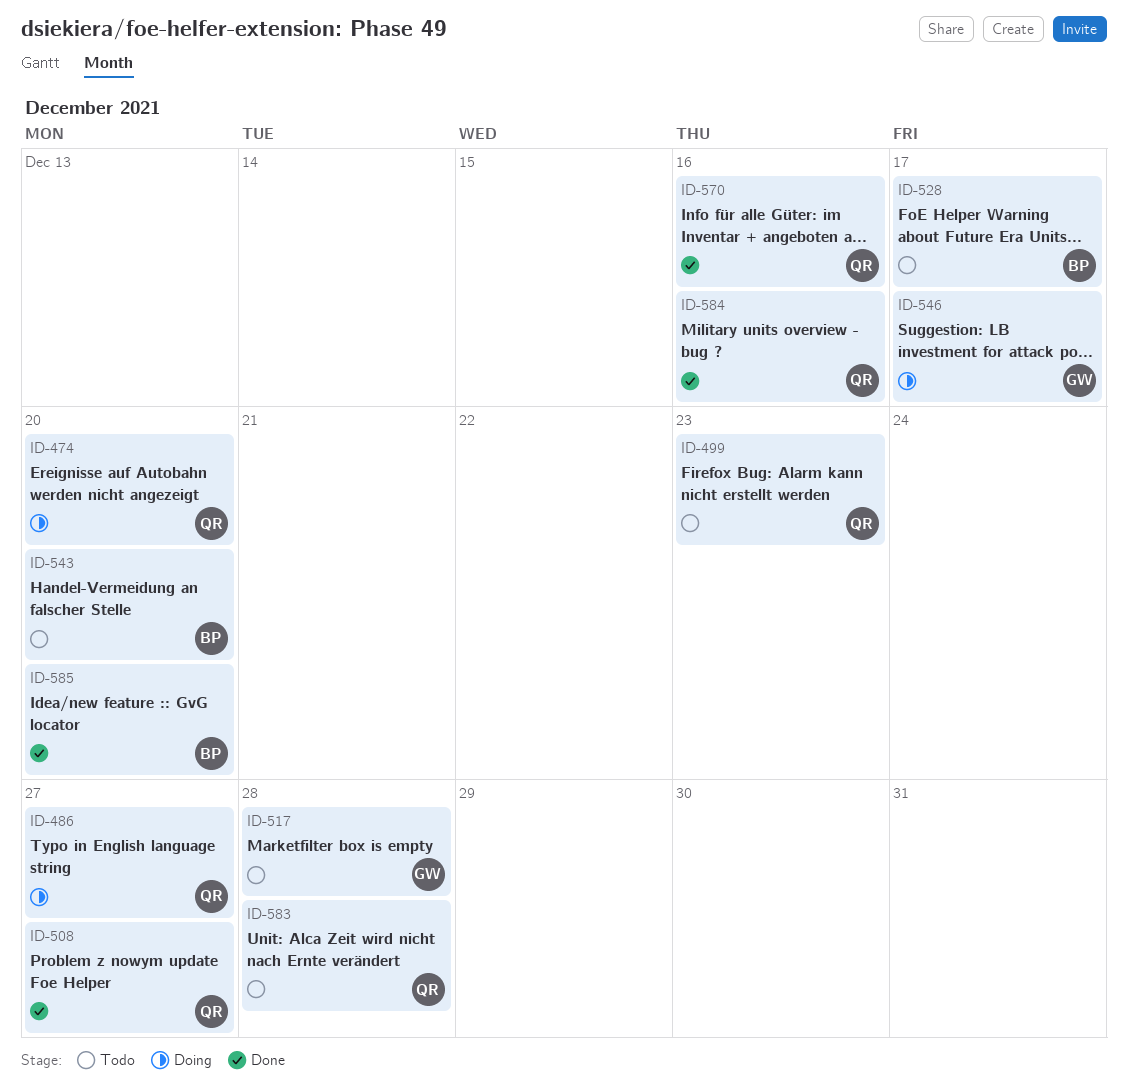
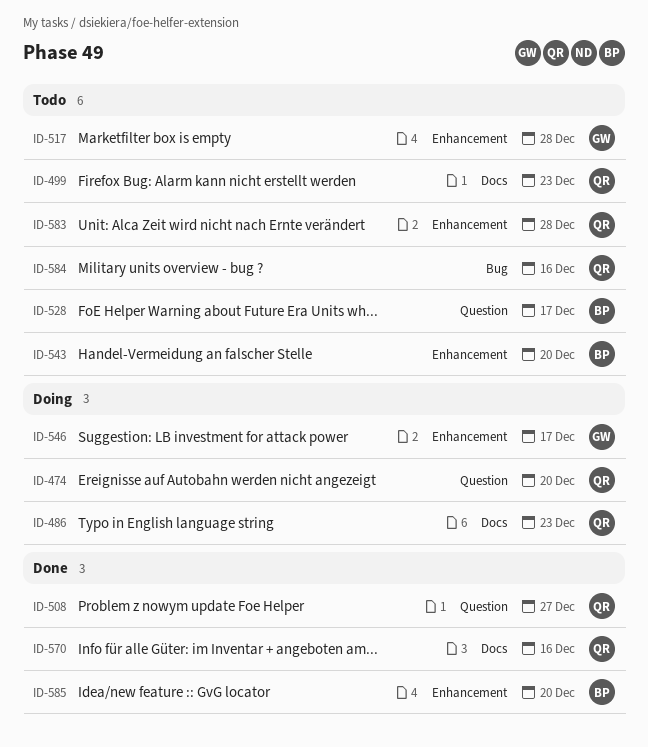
ID-486, due: Dec 27 -> Dec 23
ID-584, status: Done -> Todo

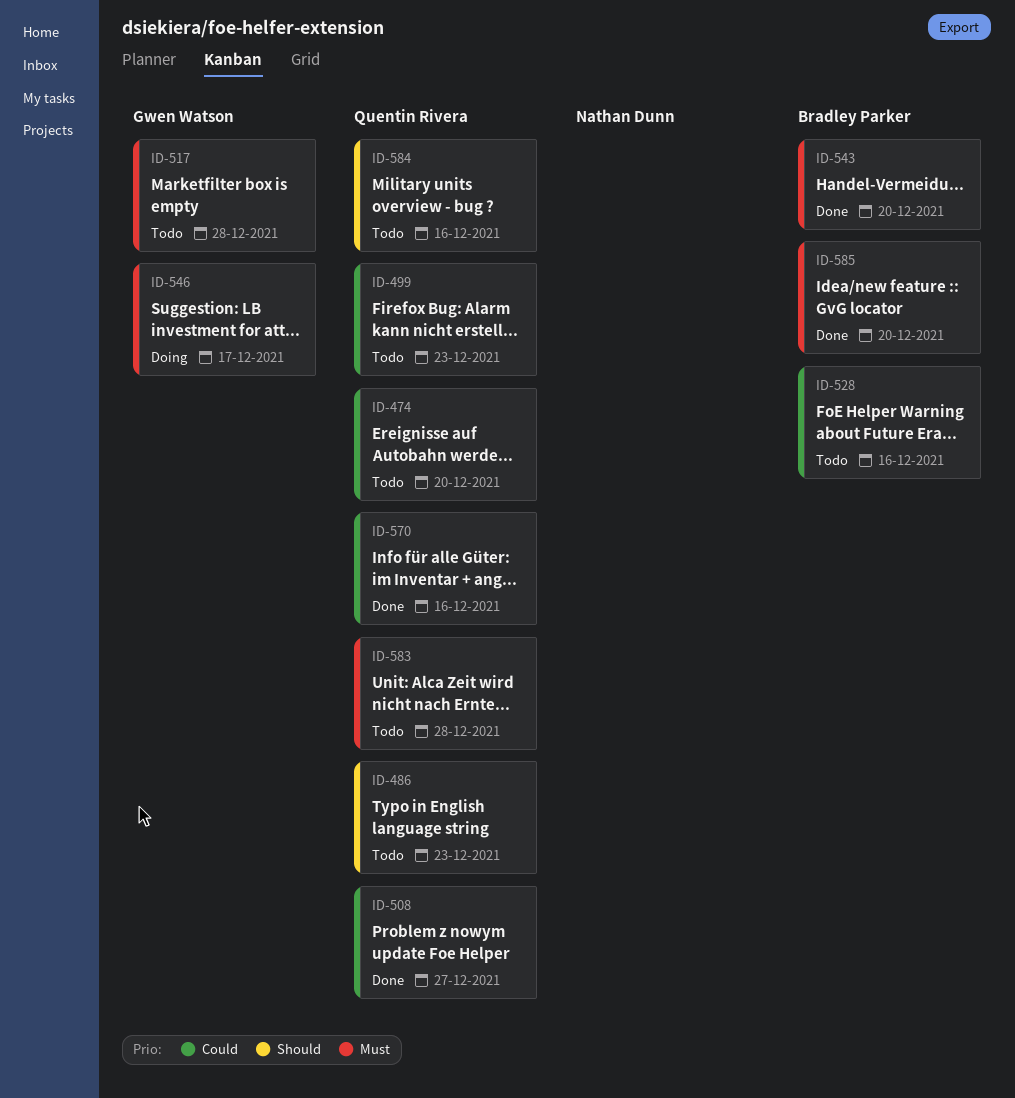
ID-474, status: Doing -> Todo
ID-486, status: Doing -> Todo
ID-528, due: Dec 17 -> Dec 16
ID-543, status: Todo -> Done

